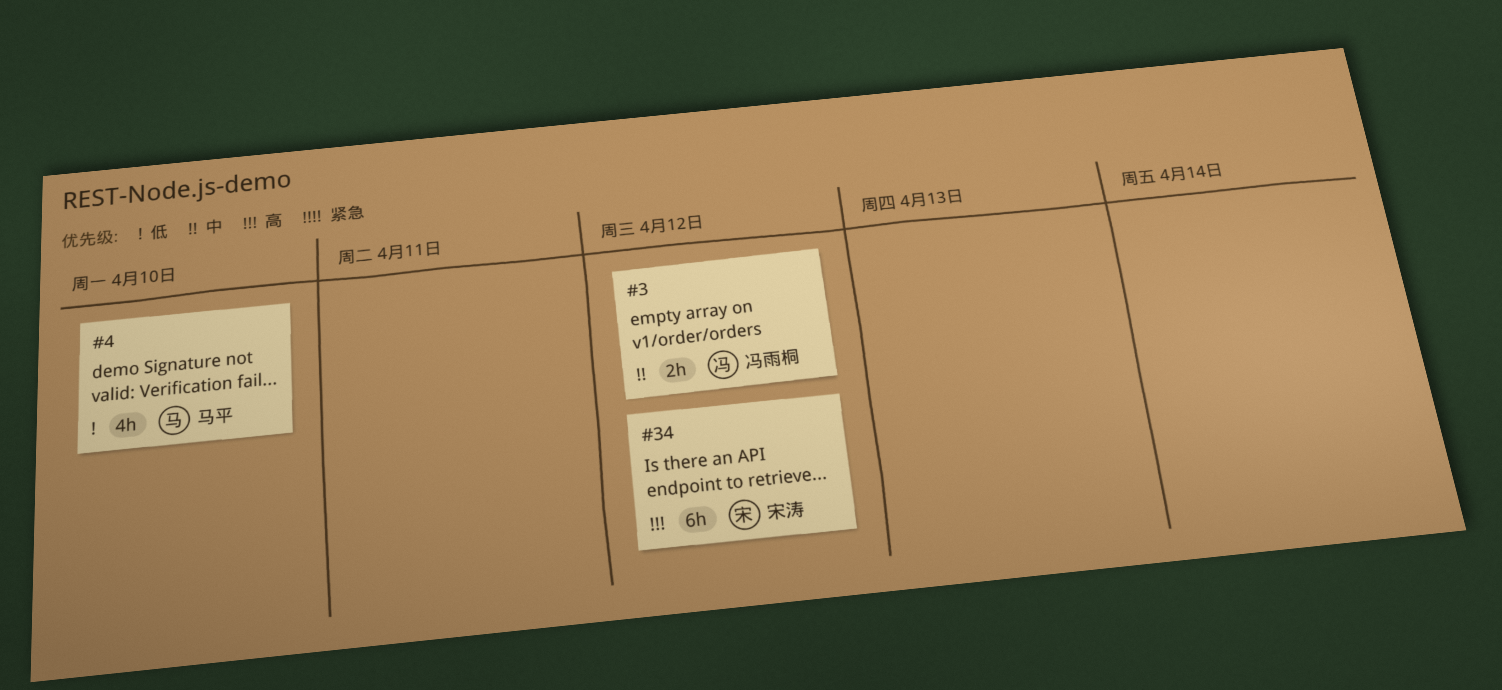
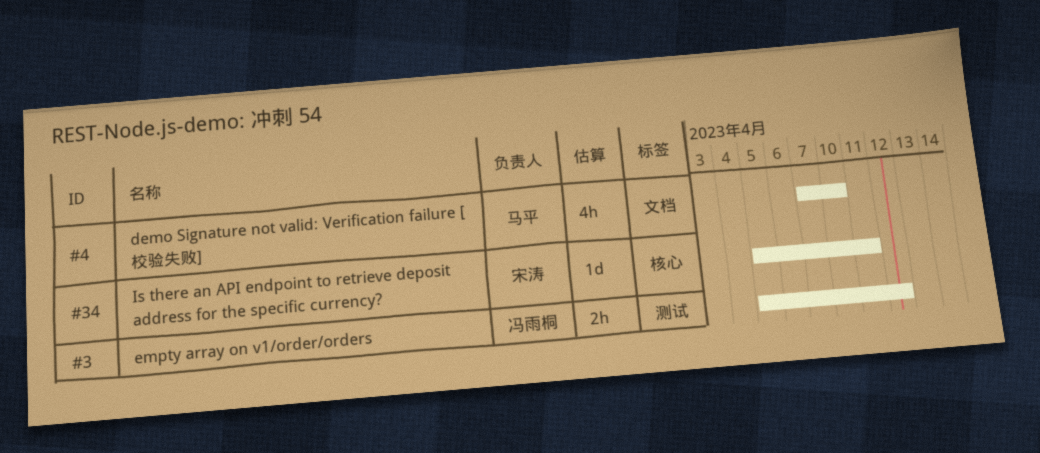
#34, estimate: 6h -> 1d
#34, due: Apr 12 -> Apr 11

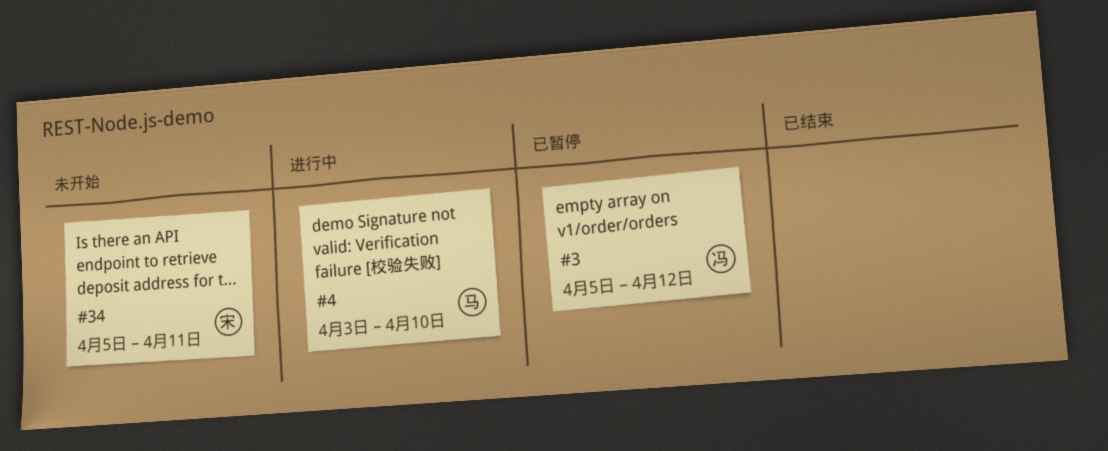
#4, start: Apr 7 -> Apr 3

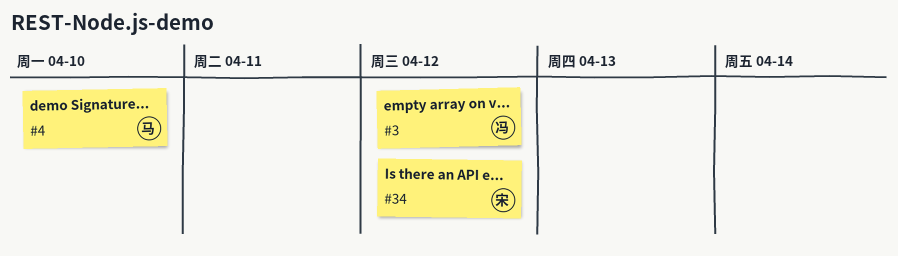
#34, due: Apr 11 -> Apr 12

